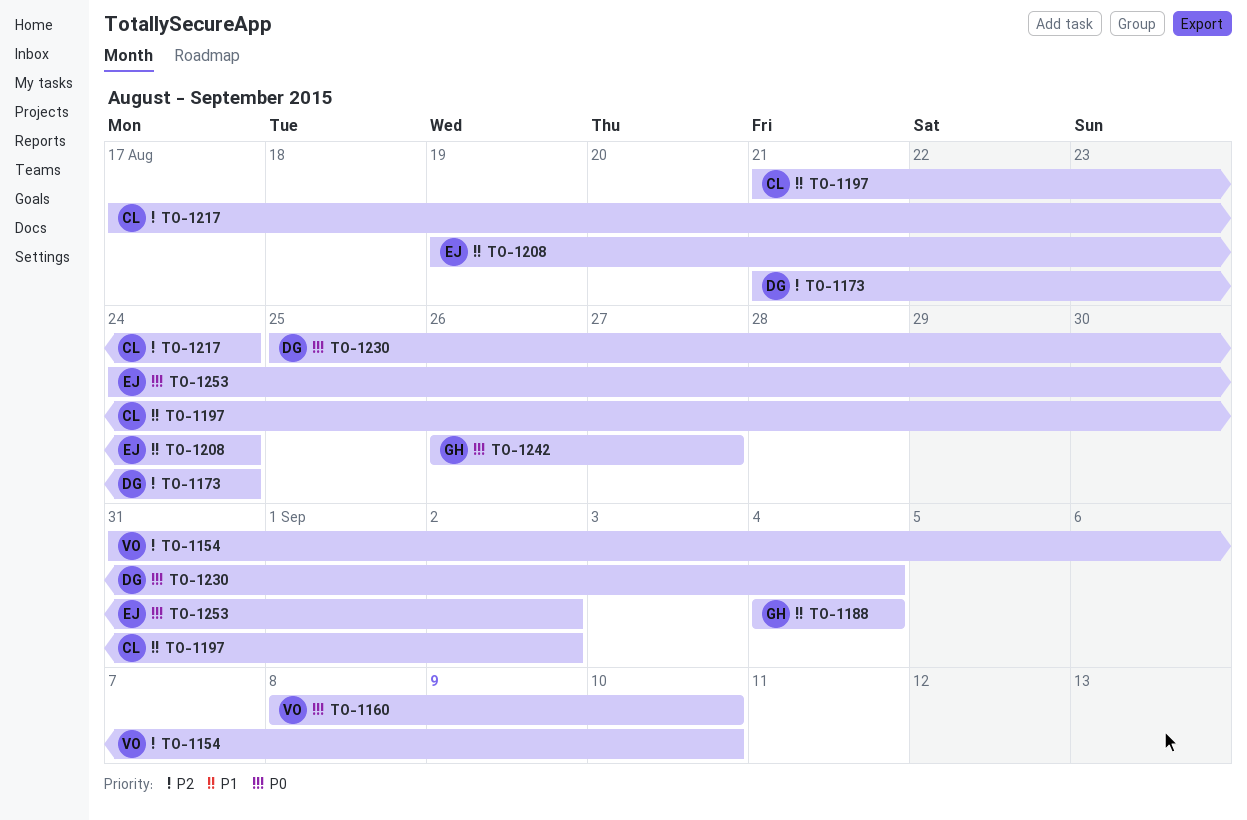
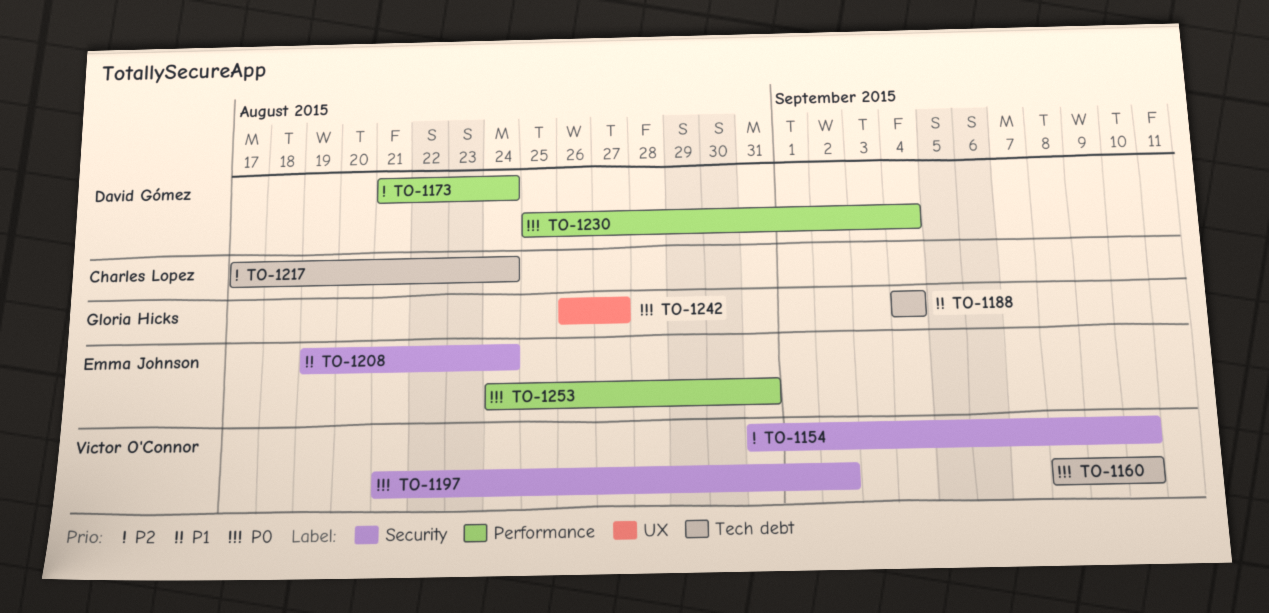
TO-1197, owner: Charles Lopez -> Victor O'Connor
TO-1197, priority: P1 -> P0
TO-1253, due: Sep 2 -> Aug 31

